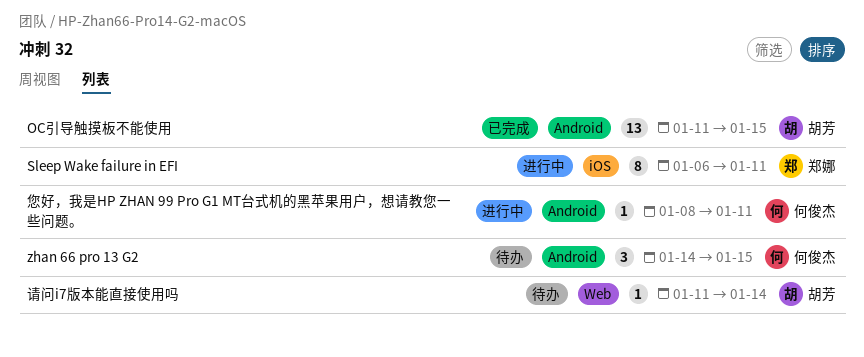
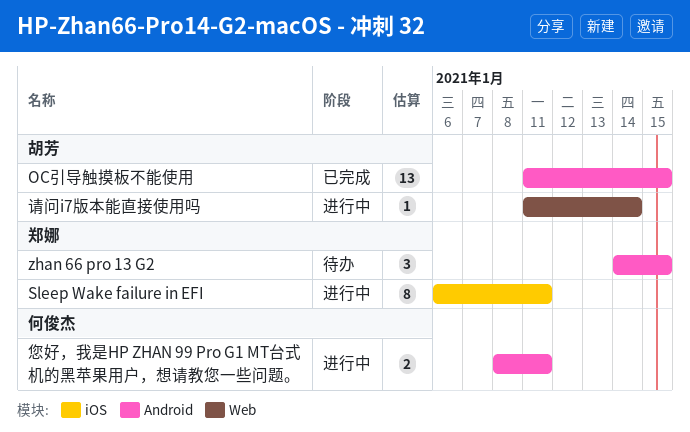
zhan 66 pro 13 G2, owner: 何俊杰 -> 郑娜
您好，我是HP ZHAN 99 Pro G1 MT台式机的黑苹果用户，想请教您一些问题。, estimate: 1 -> 2
请问i7版本能直接使用吗, status: 待办 -> 进行中

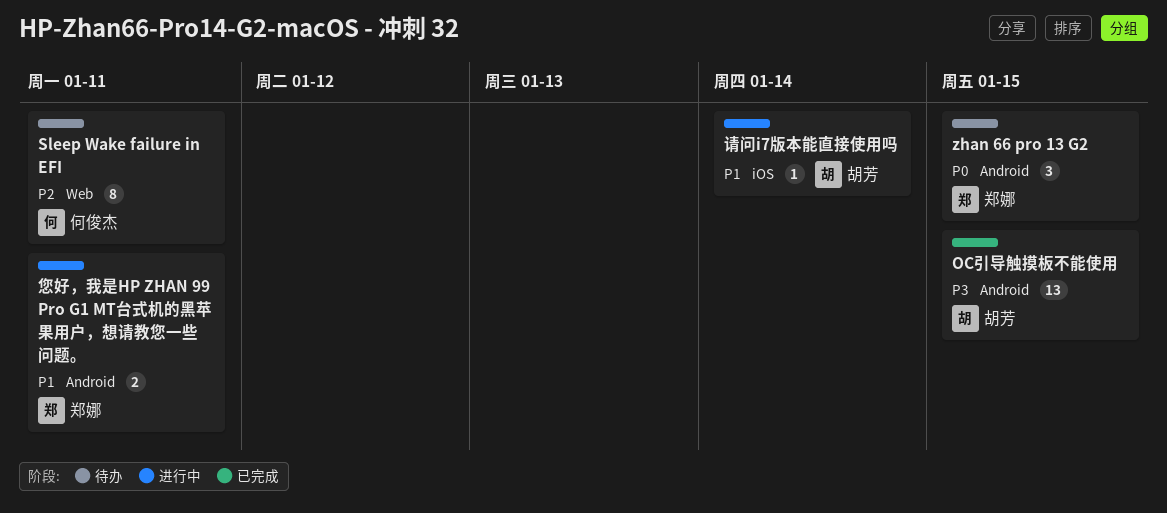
Sleep Wake failure in EFI, status: 进行中 -> 待办
Sleep Wake failure in EFI, owner: 郑娜 -> 何俊杰
Sleep Wake failure in EFI, label: iOS -> Web
您好，我是HP ZHAN 99 Pro G1 MT台式机的黑苹果用户，想请教您一些问题。, owner: 何俊杰 -> 郑娜
请问i7版本能直接使用吗, label: Web -> iOS

